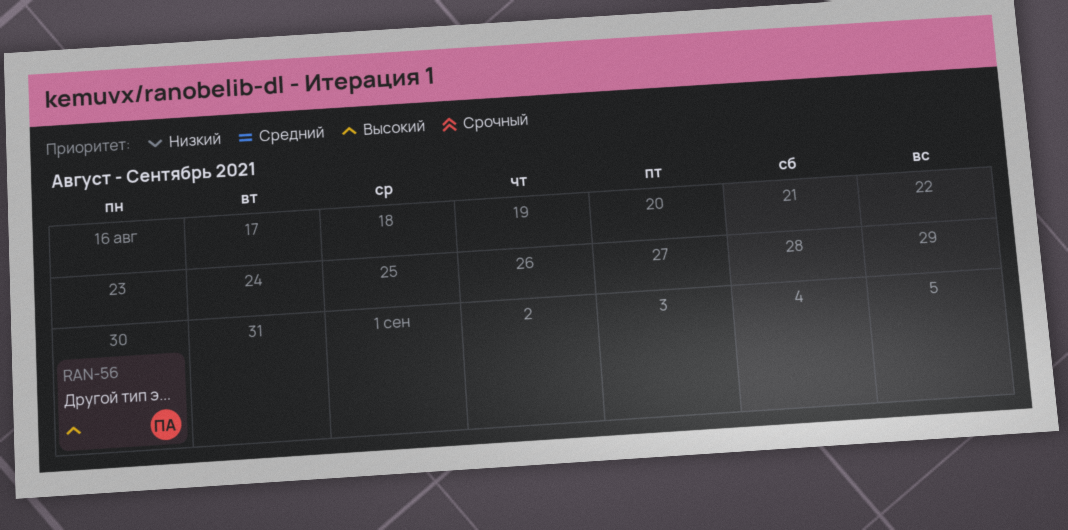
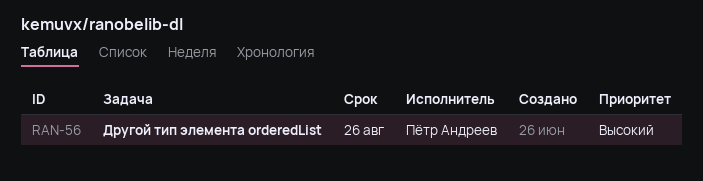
RAN-56, due: Aug 30 -> Aug 26

